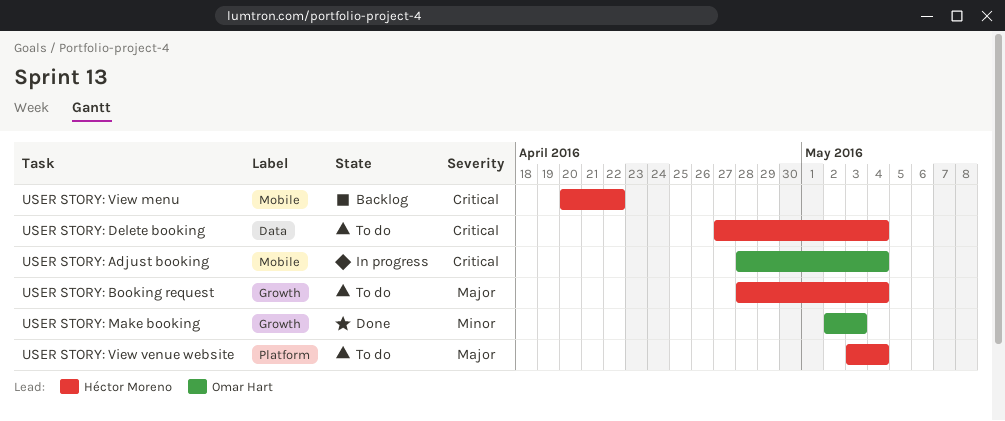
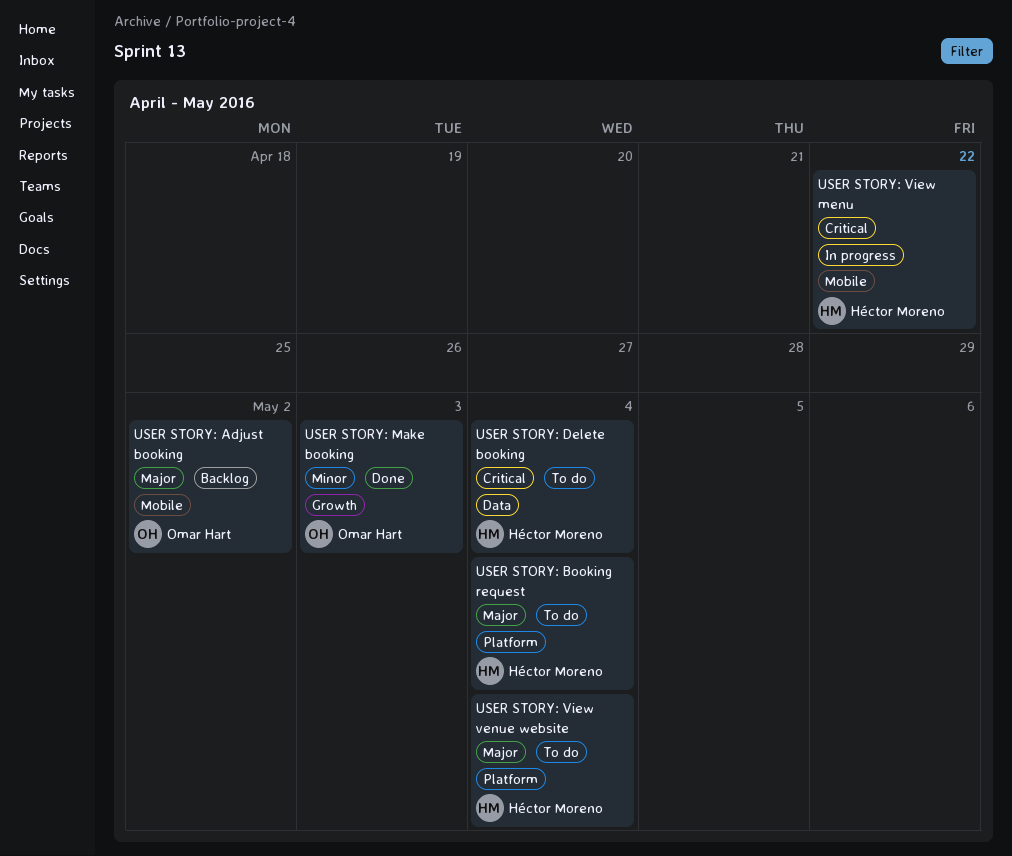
USER STORY: Adjust booking, status: In progress -> Backlog
USER STORY: Adjust booking, priority: Critical -> Major
USER STORY: Adjust booking, due: May 4 -> May 2
USER STORY: Booking request, label: Growth -> Platform
USER STORY: View menu, status: Backlog -> In progress

